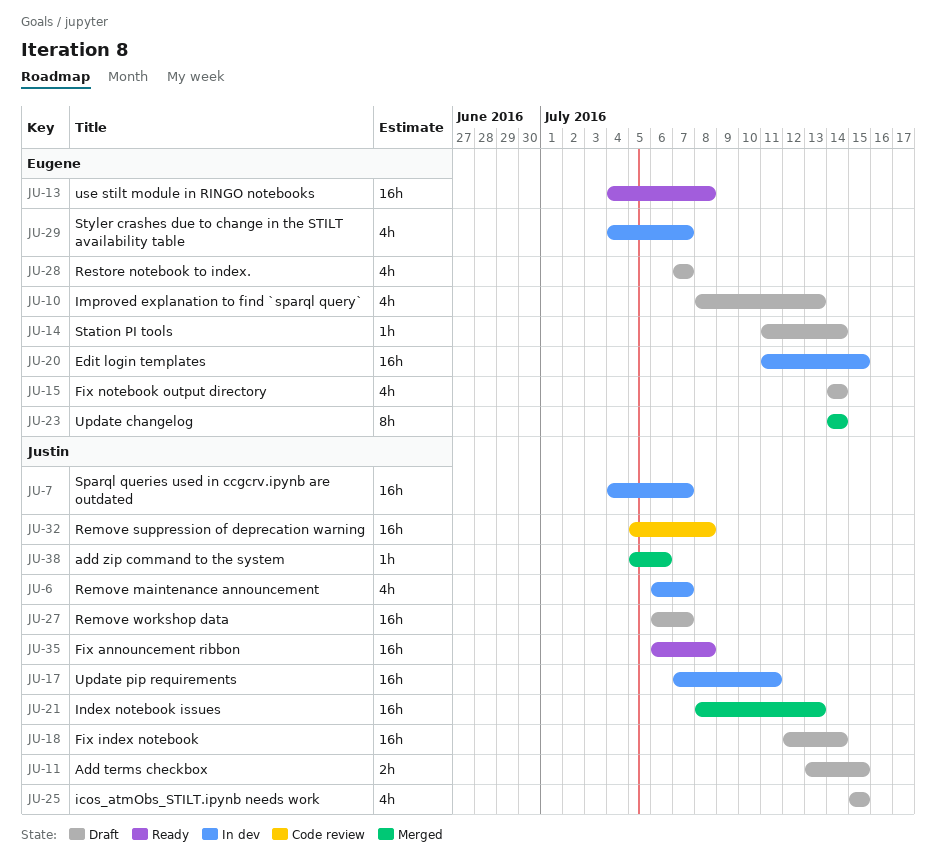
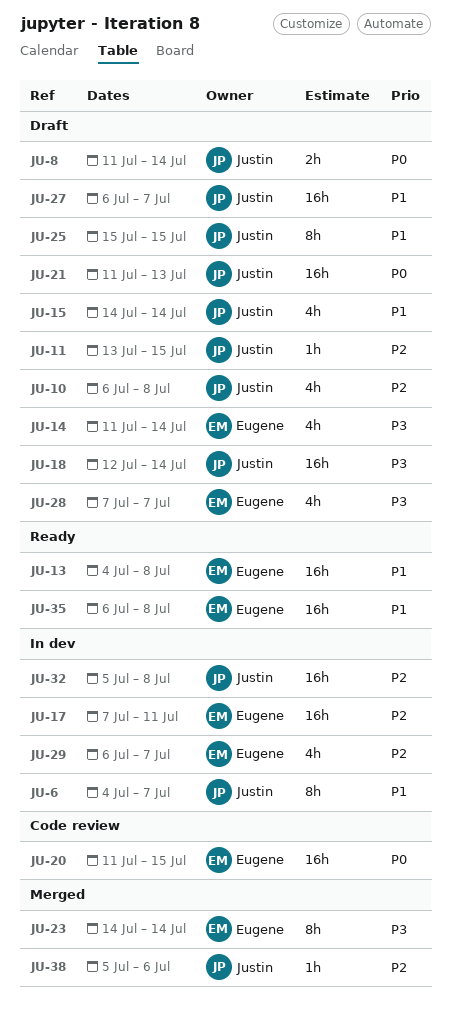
JU-6, estimate: 4h -> 8h
JU-6, start: Jul 6 -> Jul 4
JU-7: present -> none
JU-8: none -> present
JU-10, owner: Eugene -> Justin
JU-10, start: Jul 8 -> Jul 6
JU-10, due: Jul 13 -> Jul 8
JU-11, estimate: 2h -> 1h
JU-14, estimate: 1h -> 4h
JU-15, owner: Eugene -> Justin
JU-17, owner: Justin -> Eugene
JU-20, status: In dev -> Code review
JU-21, status: Merged -> Draft
JU-21, start: Jul 8 -> Jul 11
JU-25, estimate: 4h -> 8h
JU-29, start: Jul 4 -> Jul 6
JU-32, status: Code review -> In dev
JU-35, owner: Justin -> Eugene

